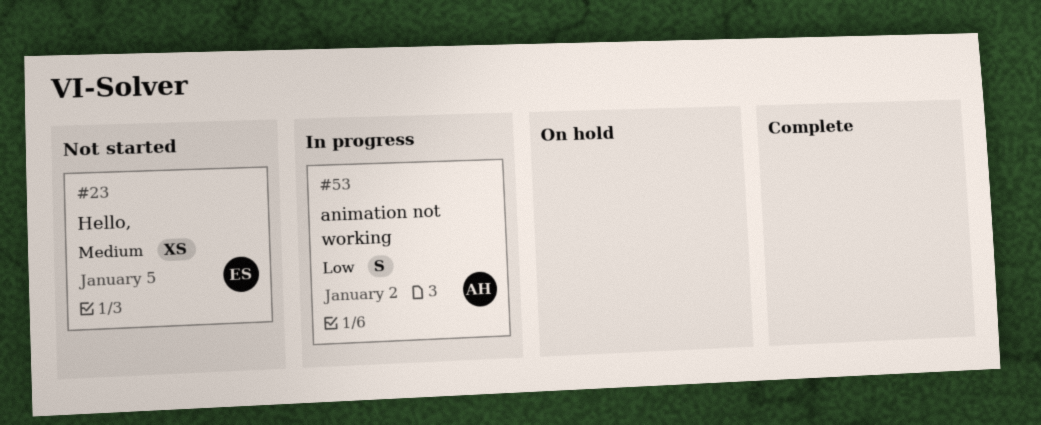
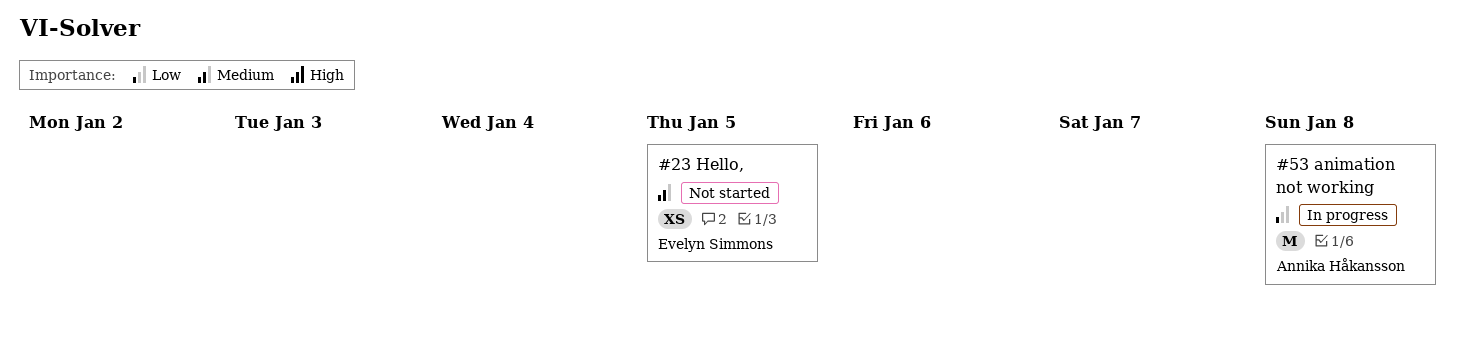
#53, estimate: S -> M
#53, due: Jan 2 -> Jan 8

